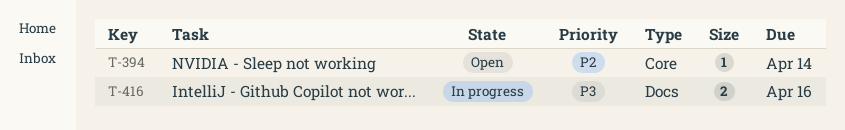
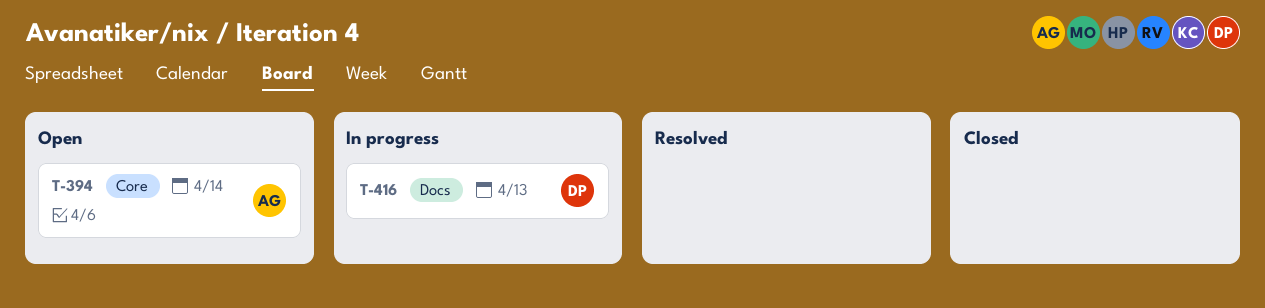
T-416, due: Apr 16 -> Apr 13

